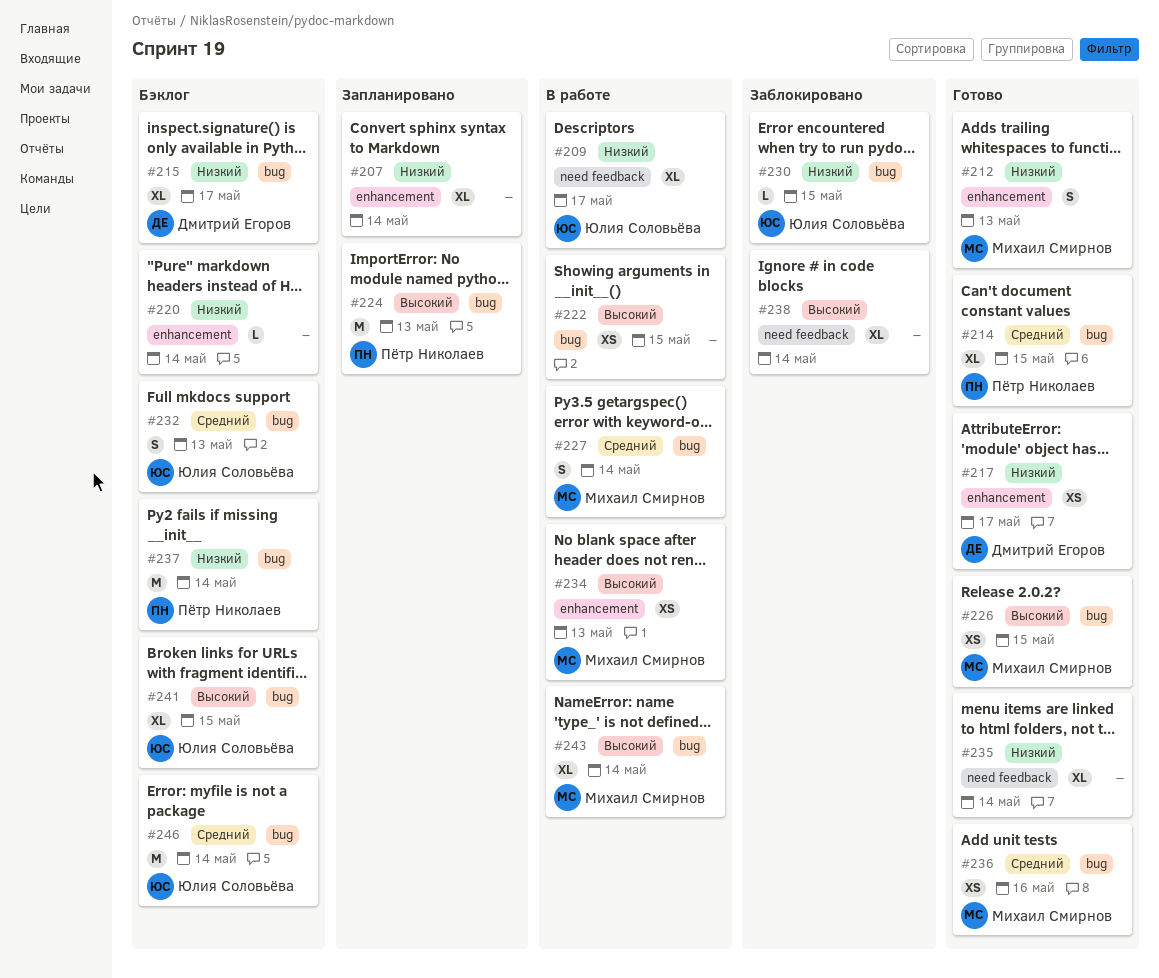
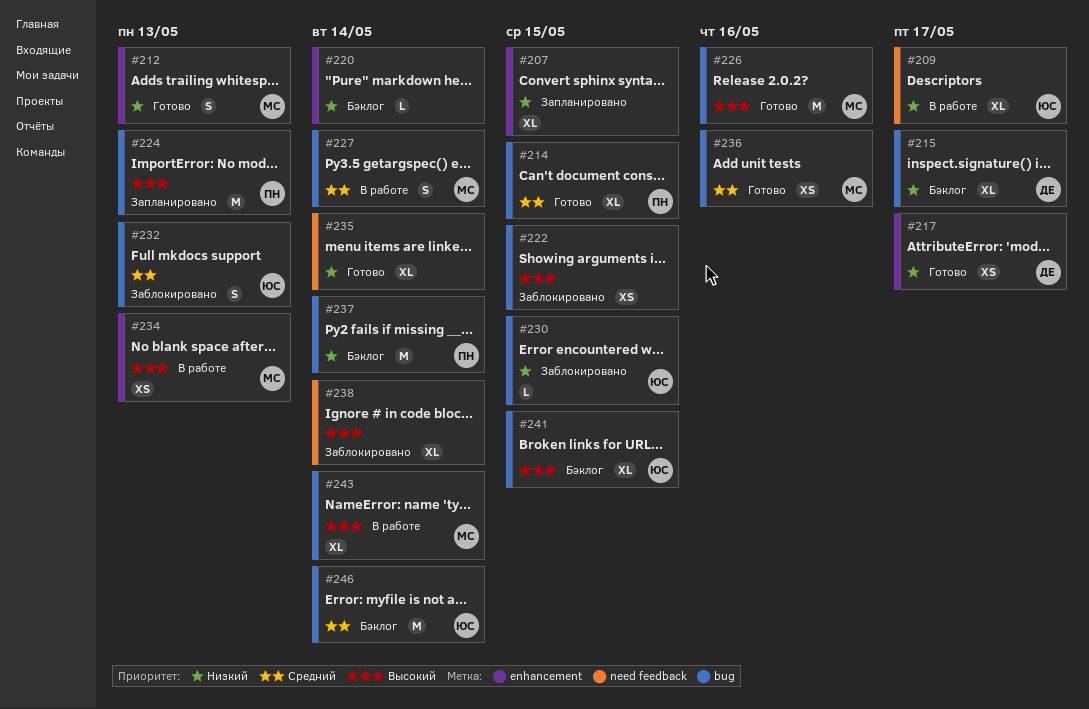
#207, due: May 14 -> May 15
#222, status: В работе -> Заблокировано
#226, estimate: XS -> M
#226, due: May 15 -> May 16
#232, status: Бэклог -> Заблокировано

